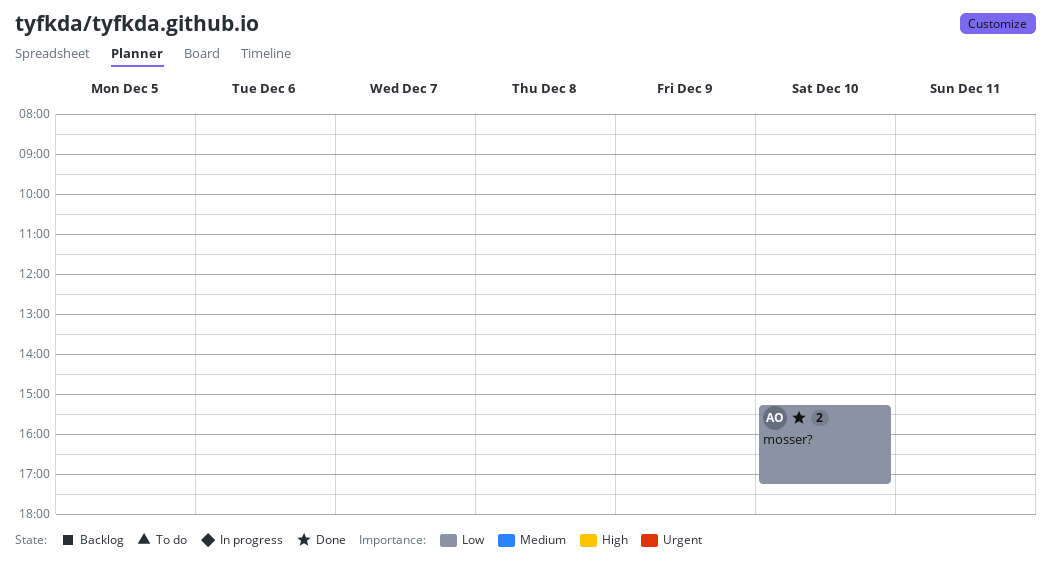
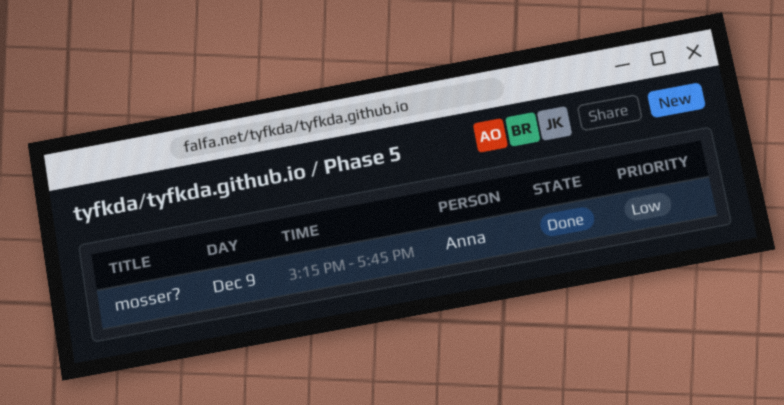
mosser?, day: Dec 10 -> Dec 9
mosser?, ends: 17:15 -> 17:45

